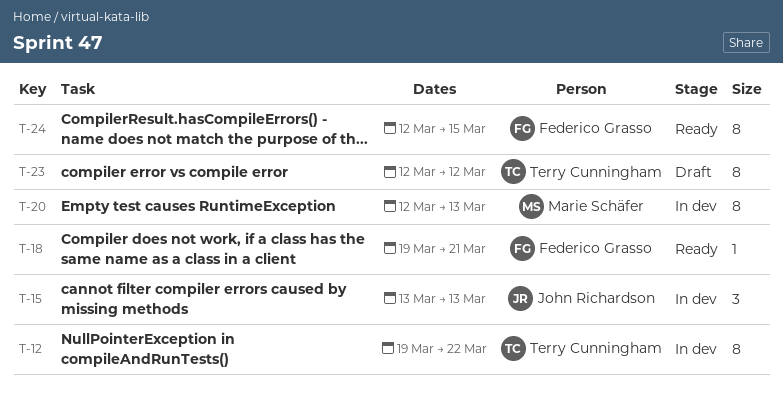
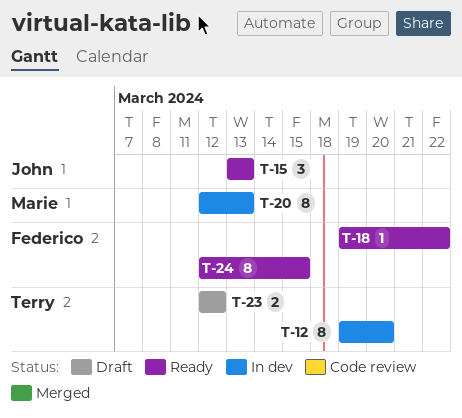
T-12, due: Mar 22 -> Mar 20
T-15, status: In dev -> Ready
T-18, due: Mar 21 -> Mar 22
T-23, estimate: 8 -> 2

